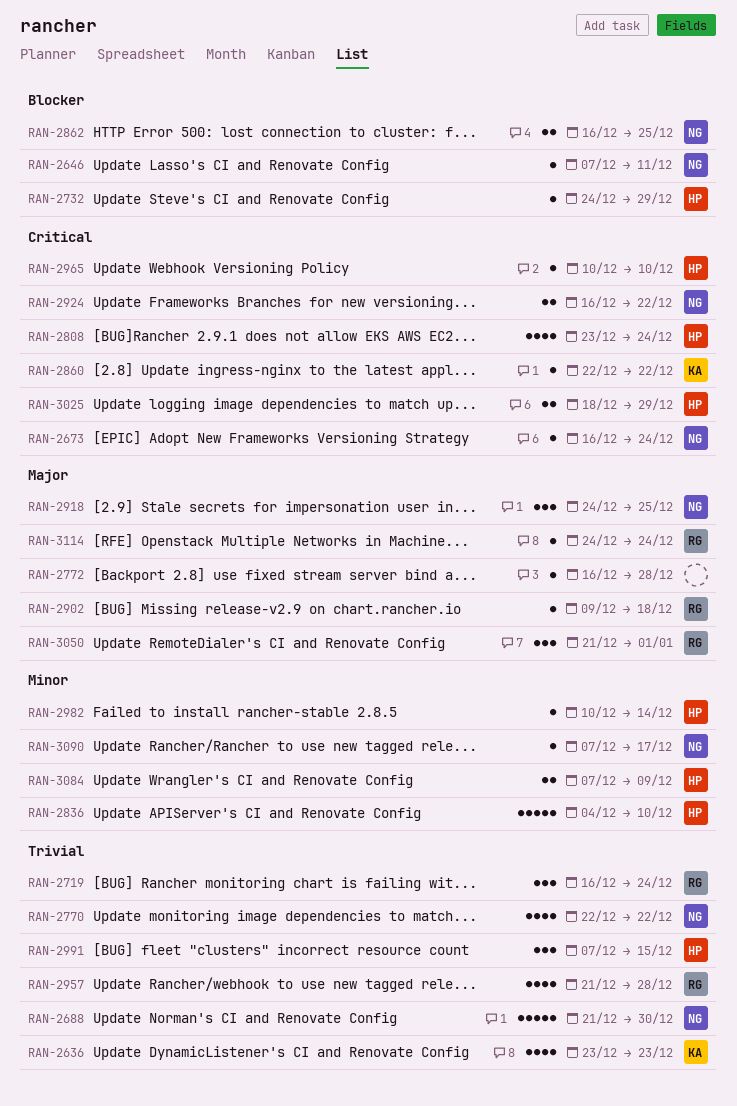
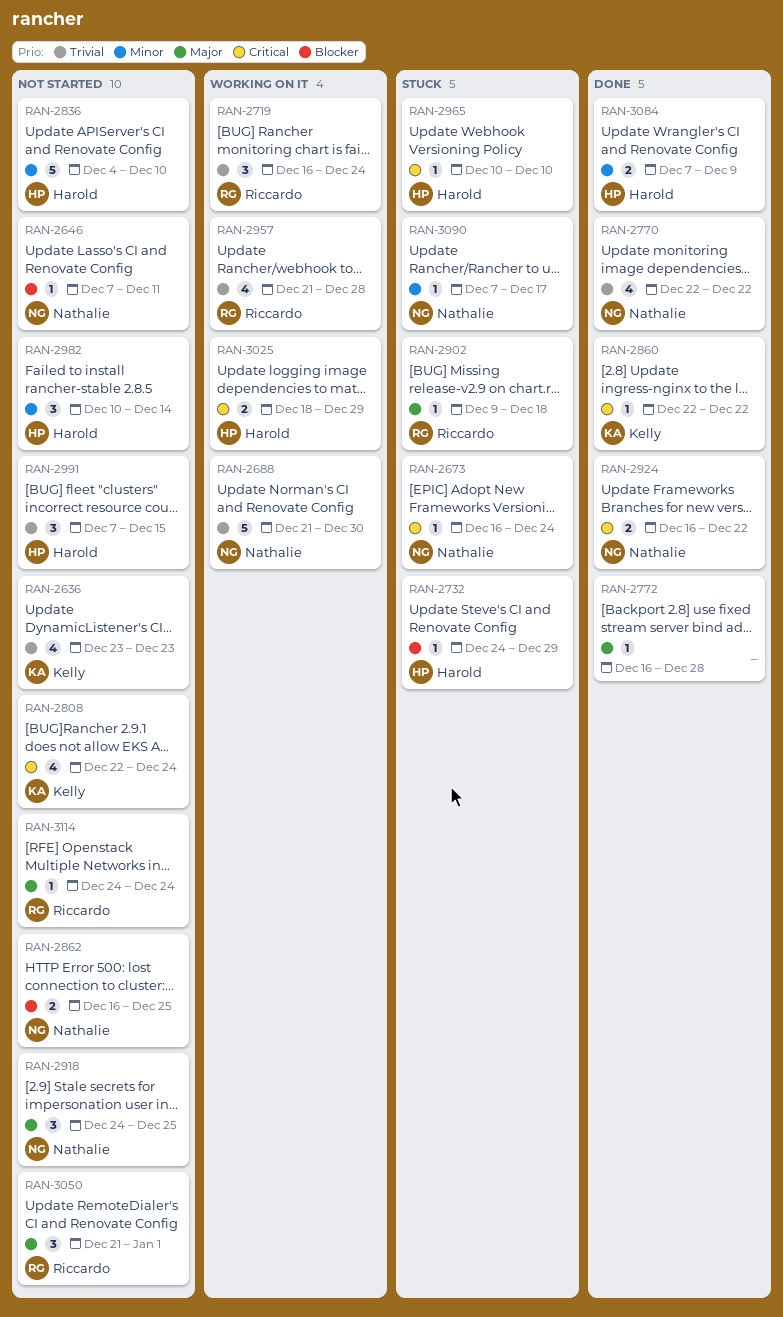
RAN-2808, owner: Harold -> Kelly
RAN-2808, start: Dec 23 -> Dec 22
RAN-2982, estimate: 1 -> 3

